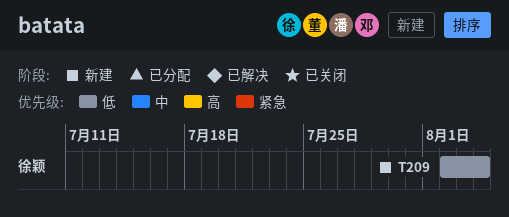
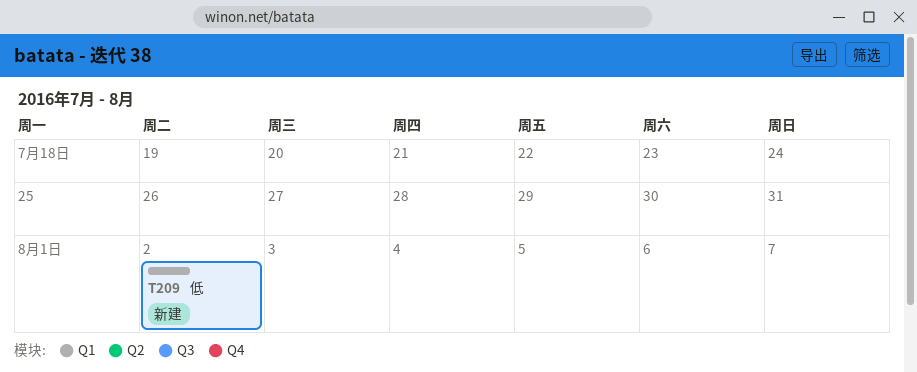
T209, due: Aug 4 -> Aug 2

